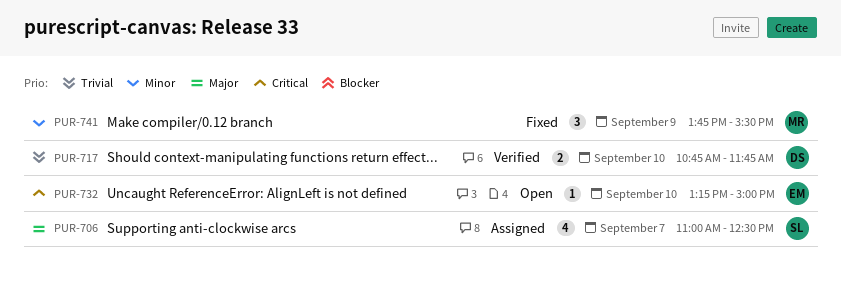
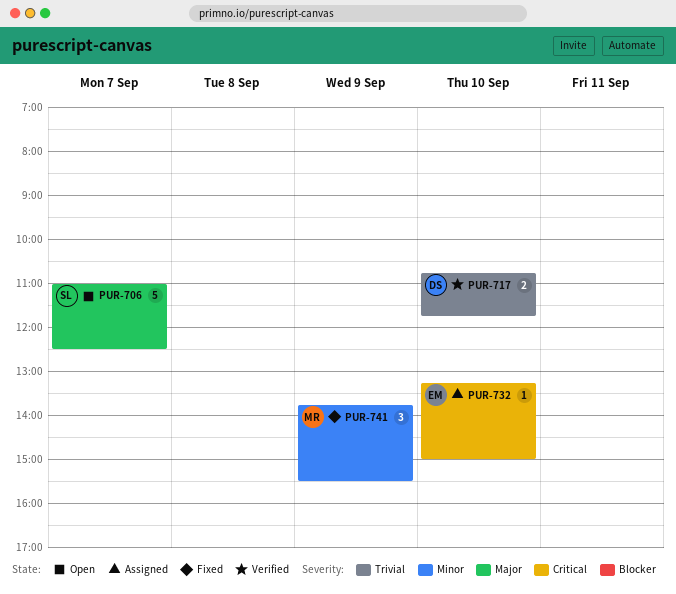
PUR-706, status: Assigned -> Open
PUR-706, estimate: 4 -> 5
PUR-732, status: Open -> Assigned

